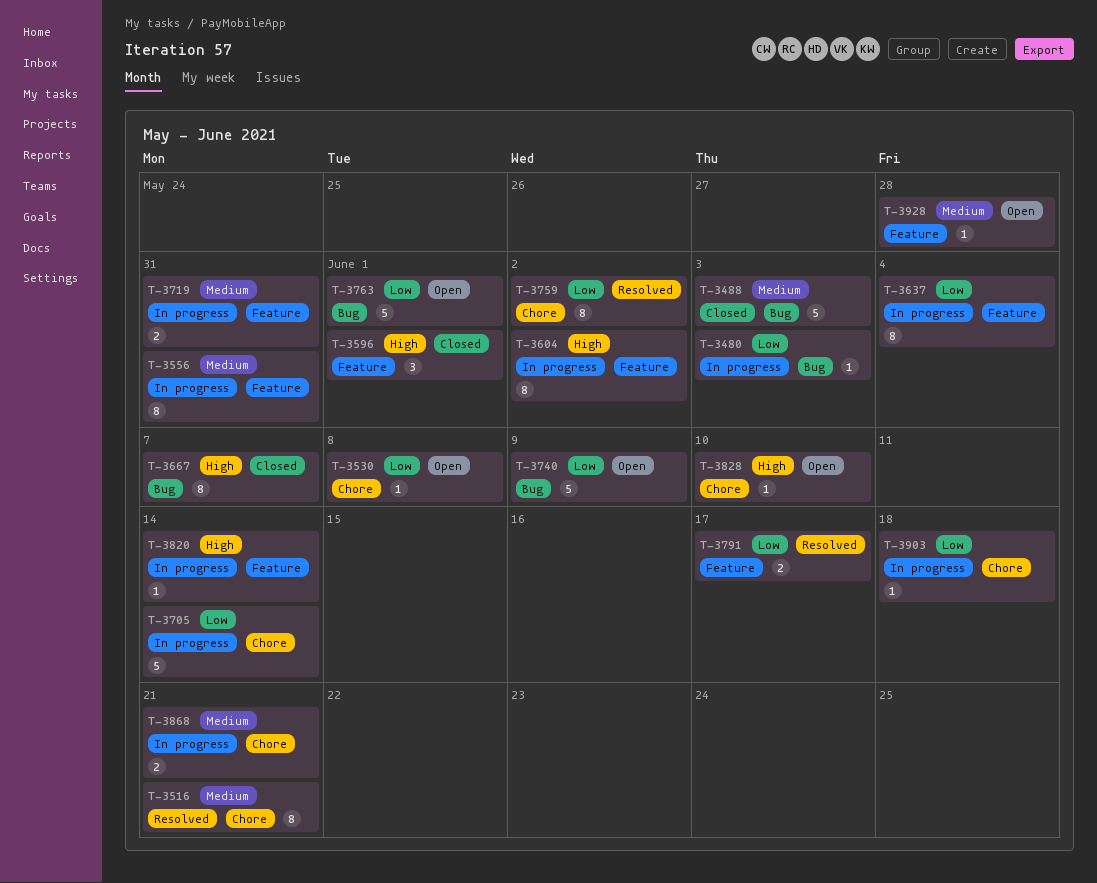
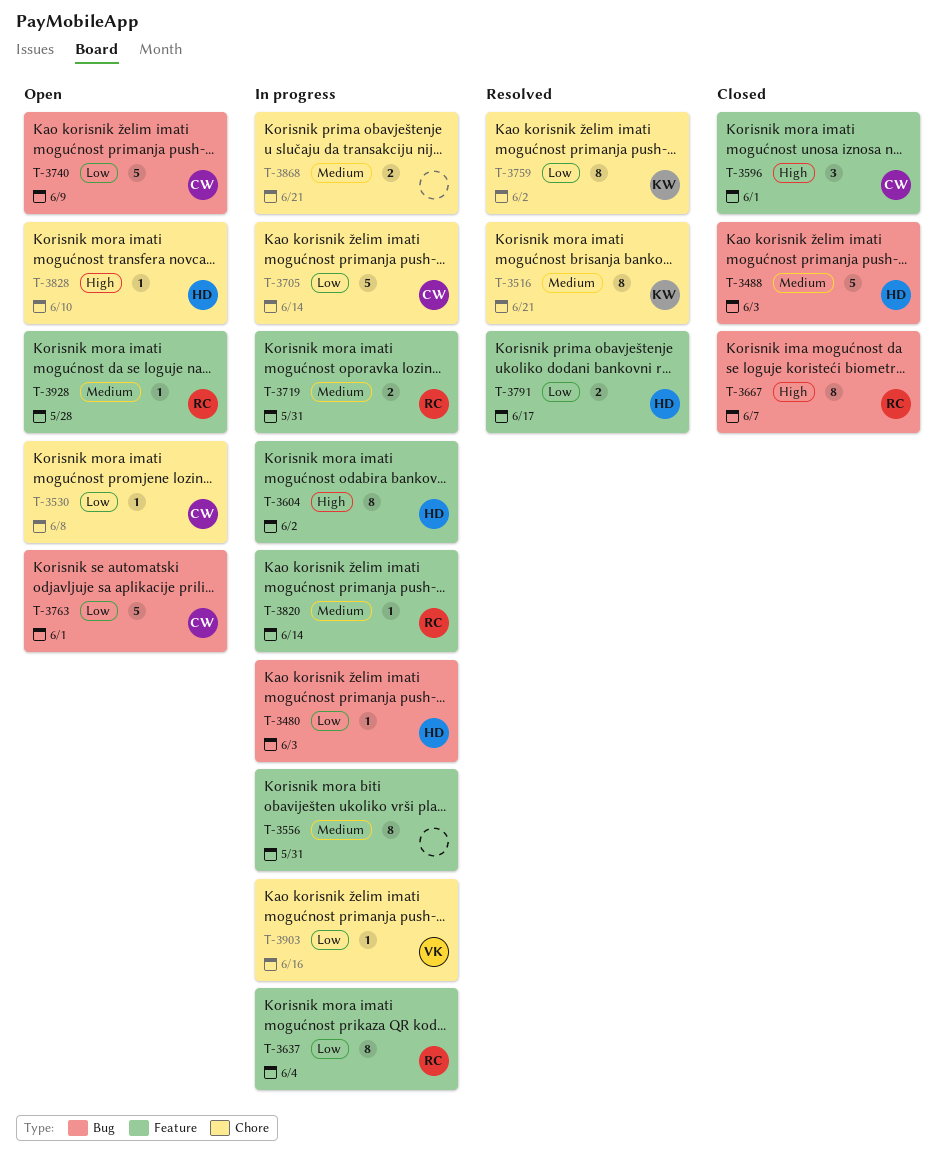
T-3820, priority: High -> Medium
T-3903, due: Jun 18 -> Jun 16

